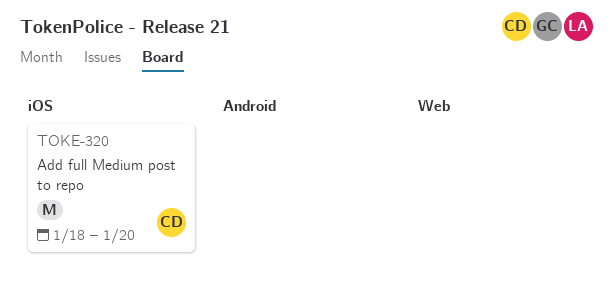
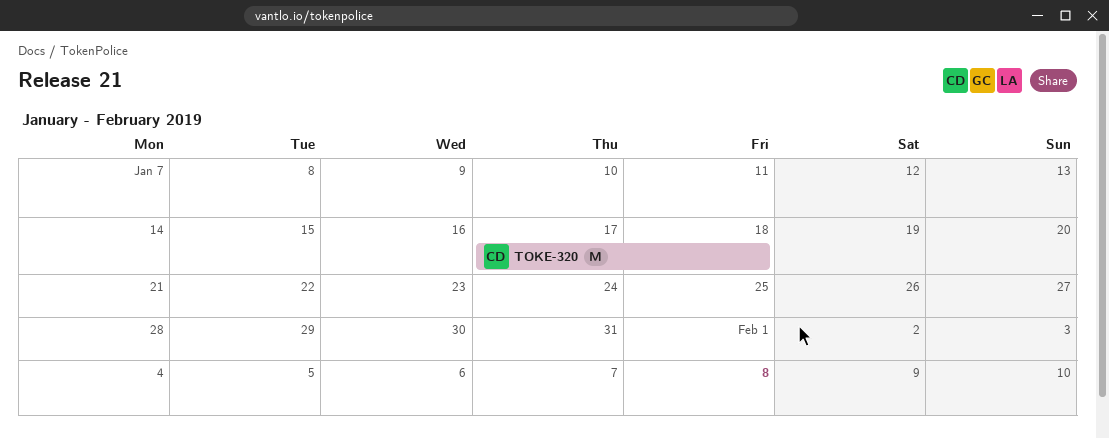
TOKE-320, start: Jan 18 -> Jan 17
TOKE-320, due: Jan 20 -> Jan 18

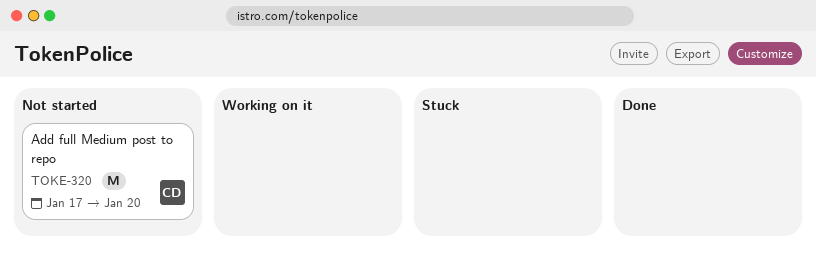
TOKE-320, due: Jan 18 -> Jan 20

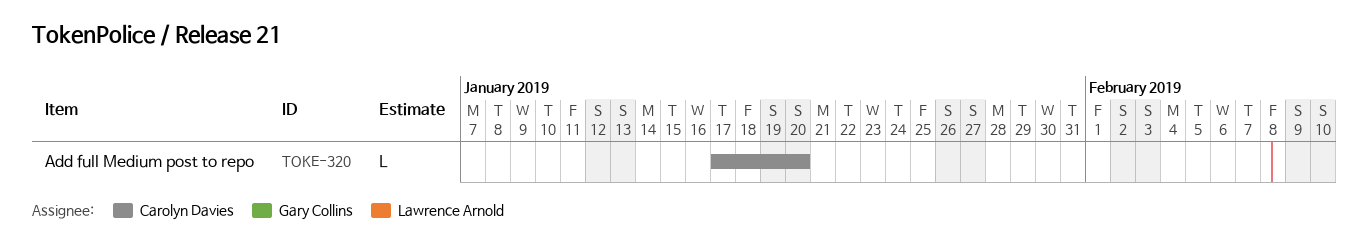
TOKE-320, estimate: M -> L

